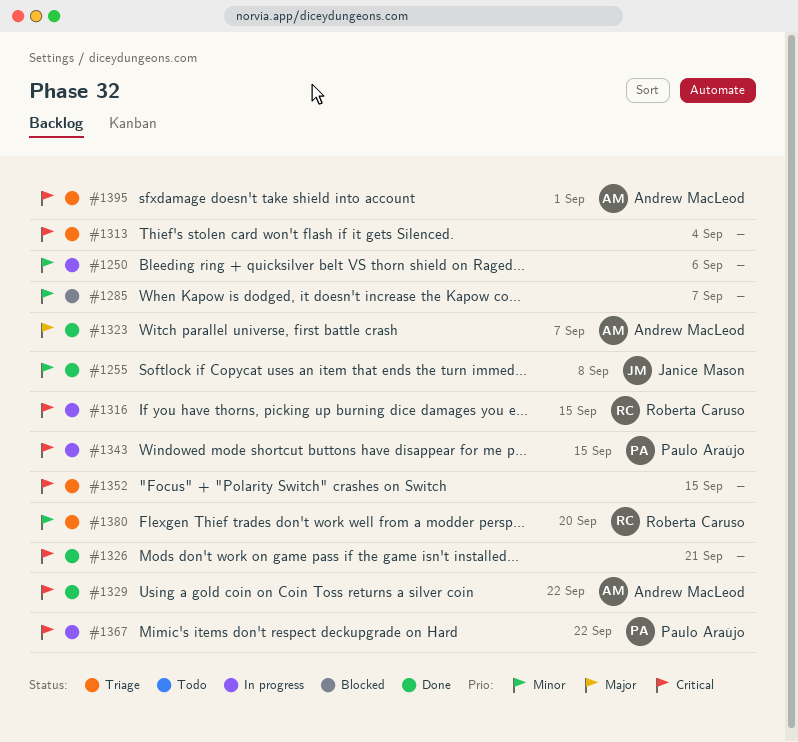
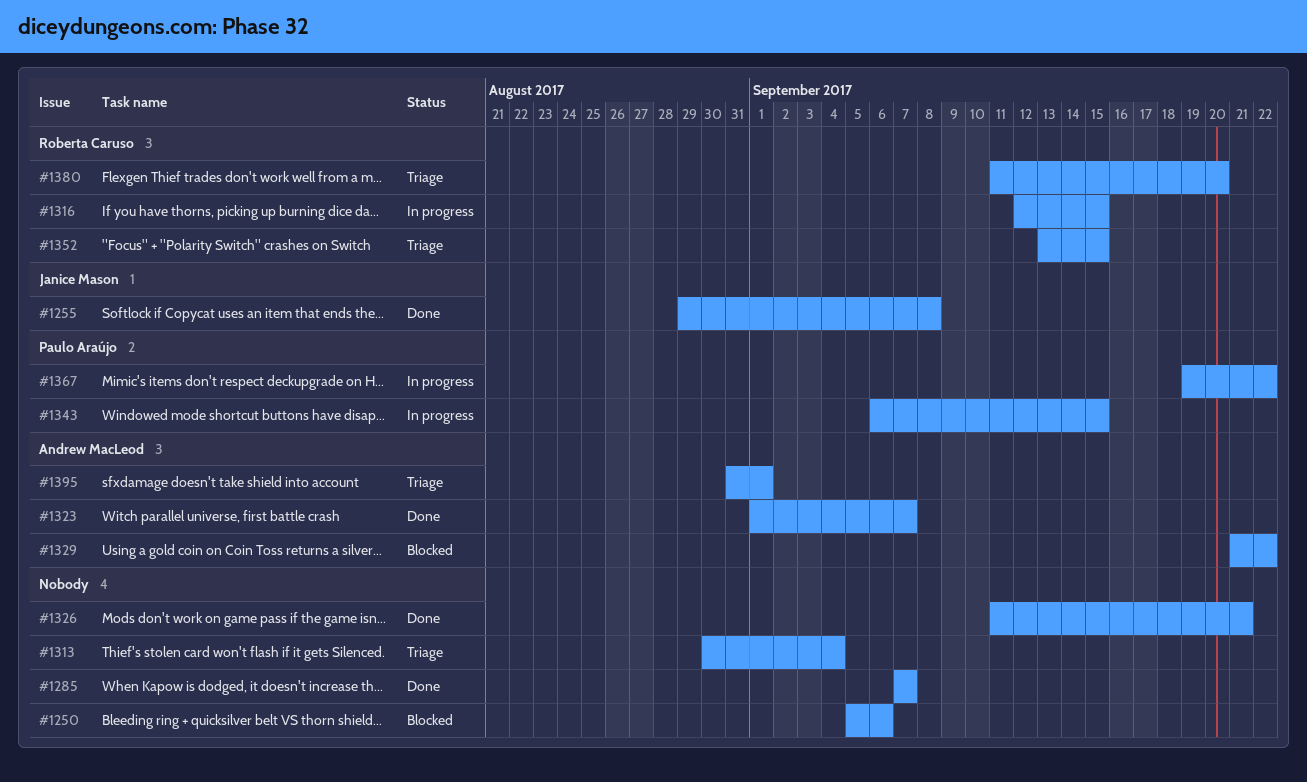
#1250, status: In progress -> Blocked
#1285, status: Blocked -> Done
#1329, status: Done -> Blocked
#1352, owner: none -> Roberta Caruso

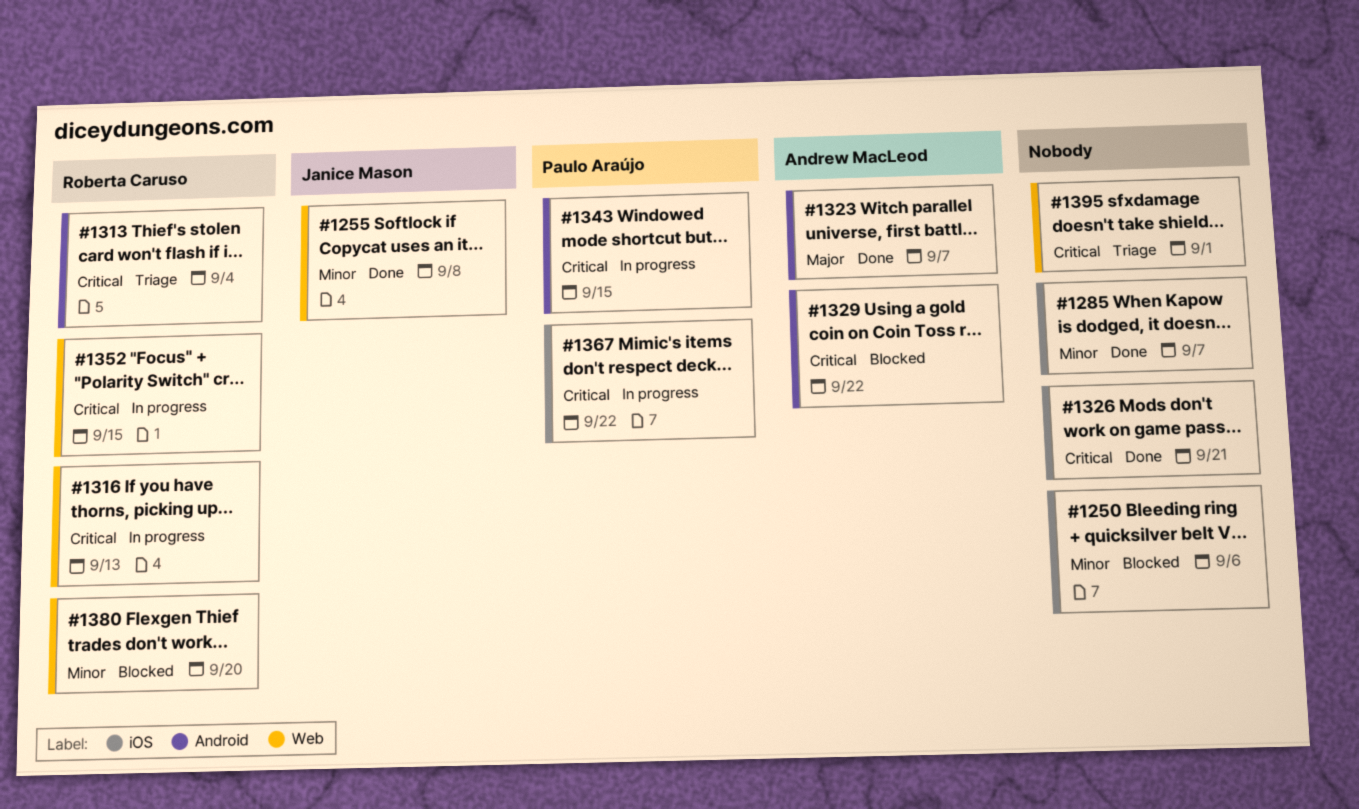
#1313, owner: none -> Roberta Caruso
#1316, due: Sep 15 -> Sep 13
#1352, status: Triage -> In progress
#1380, status: Triage -> Blocked
#1395, owner: Andrew MacLeod -> none

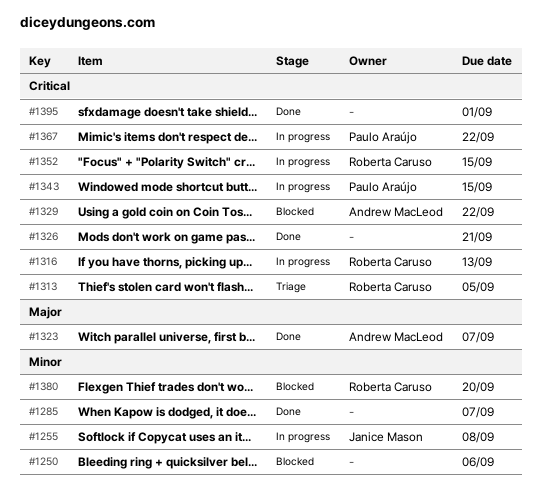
#1255, status: Done -> In progress
#1313, due: Sep 4 -> Sep 5
#1395, status: Triage -> Done

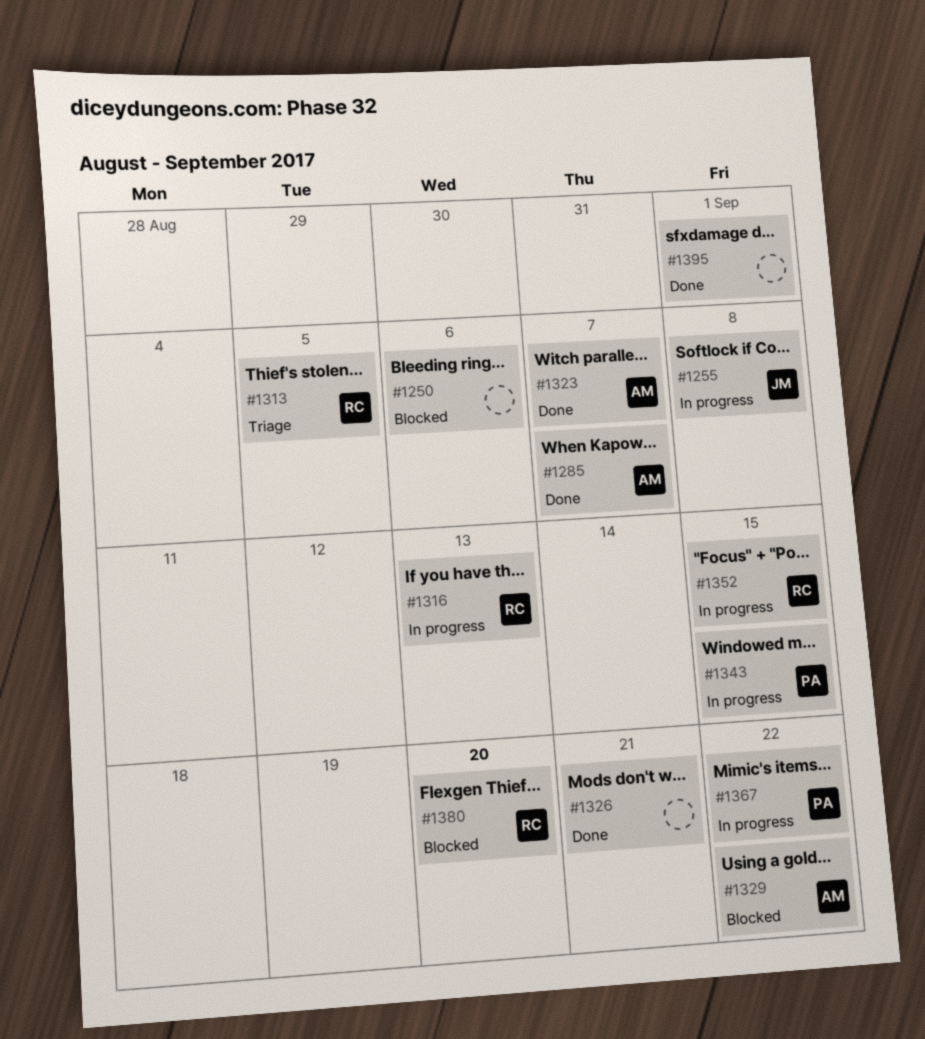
#1285, owner: none -> Andrew MacLeod

